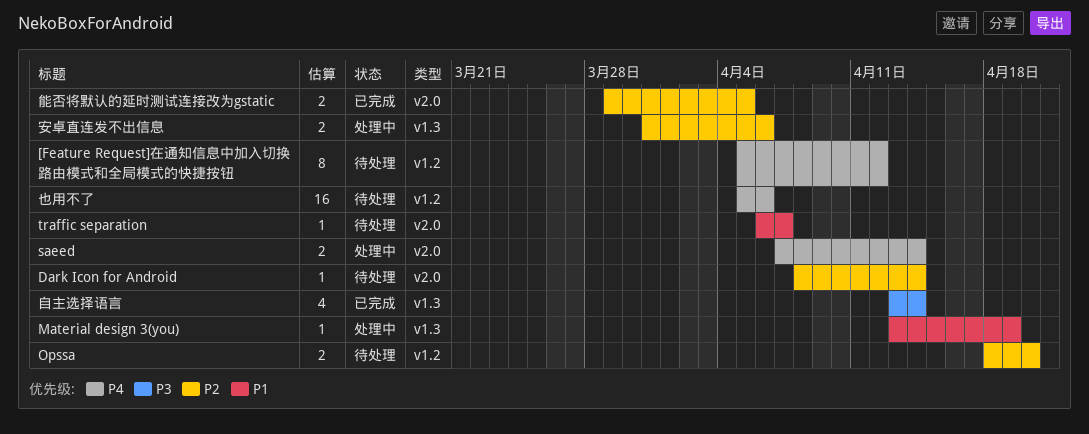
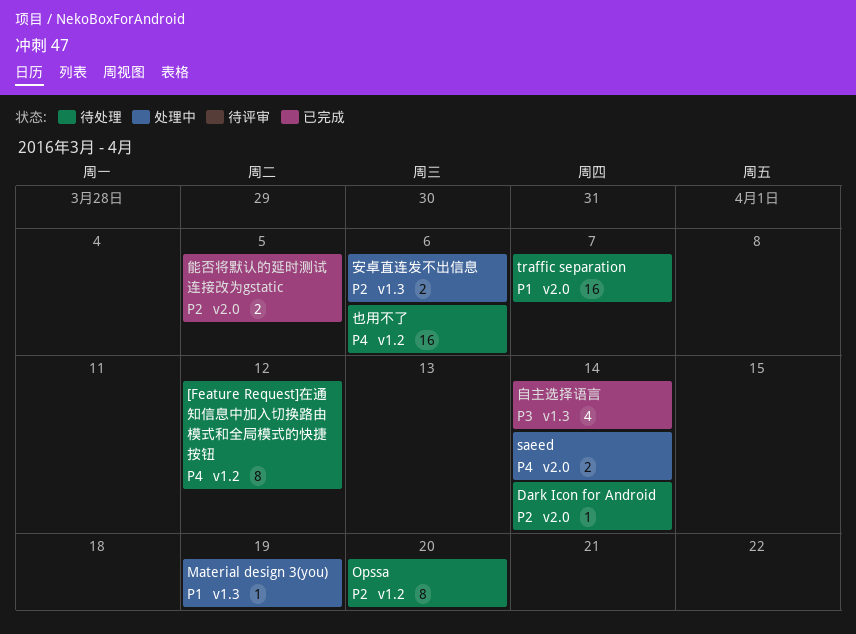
Opssa, estimate: 2 -> 8
traffic separation, estimate: 1 -> 16

